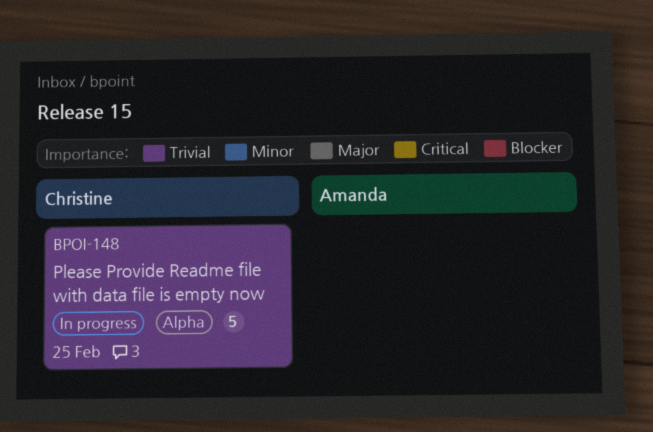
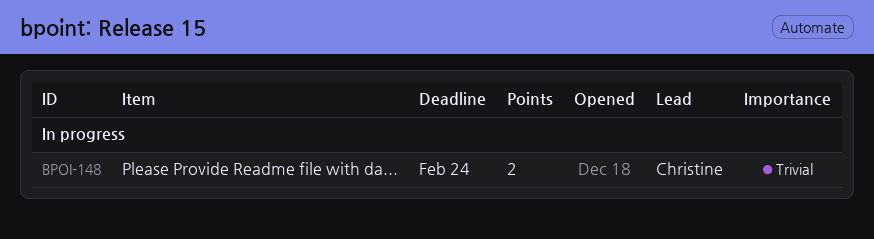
BPOI-148, estimate: 5 -> 2
BPOI-148, due: Feb 25 -> Feb 24

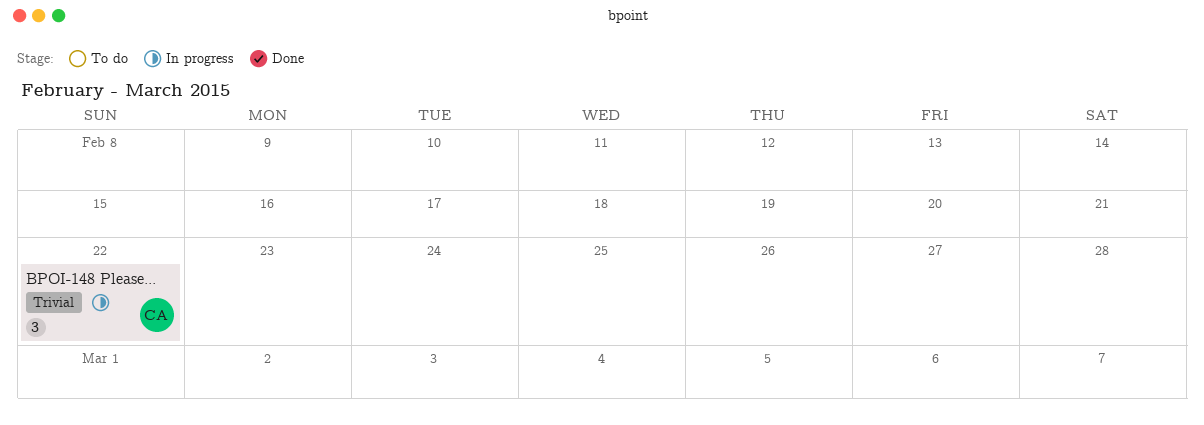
BPOI-148, estimate: 2 -> 3
BPOI-148, due: Feb 24 -> Feb 22

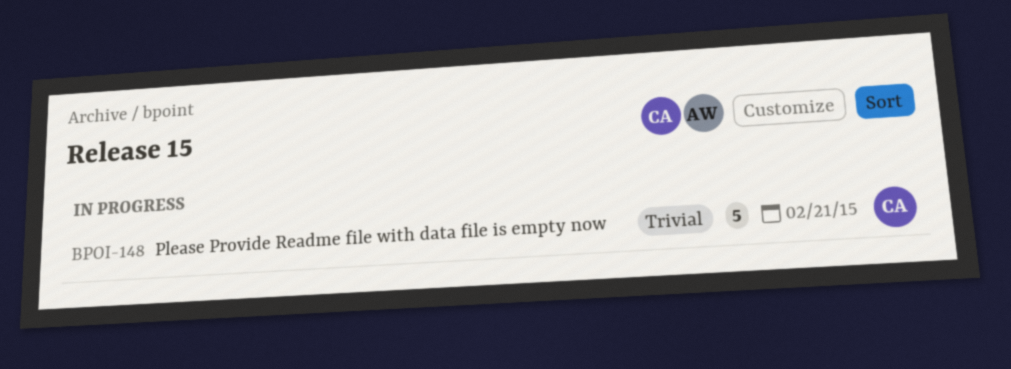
BPOI-148, estimate: 3 -> 5
BPOI-148, due: Feb 22 -> Feb 21

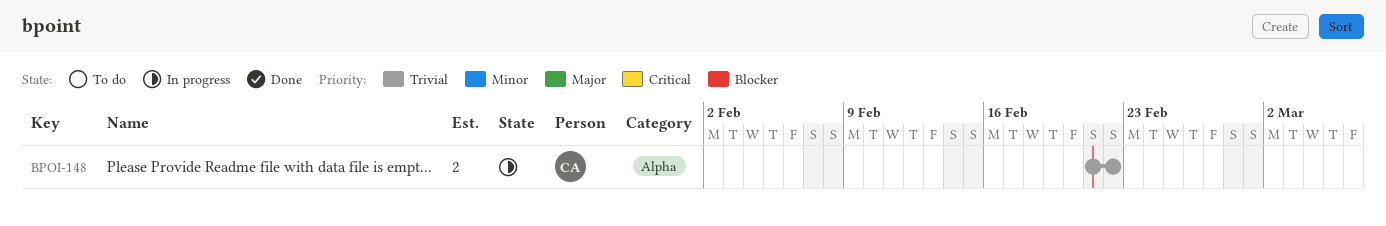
BPOI-148, estimate: 5 -> 2
BPOI-148, due: Feb 21 -> Feb 22

